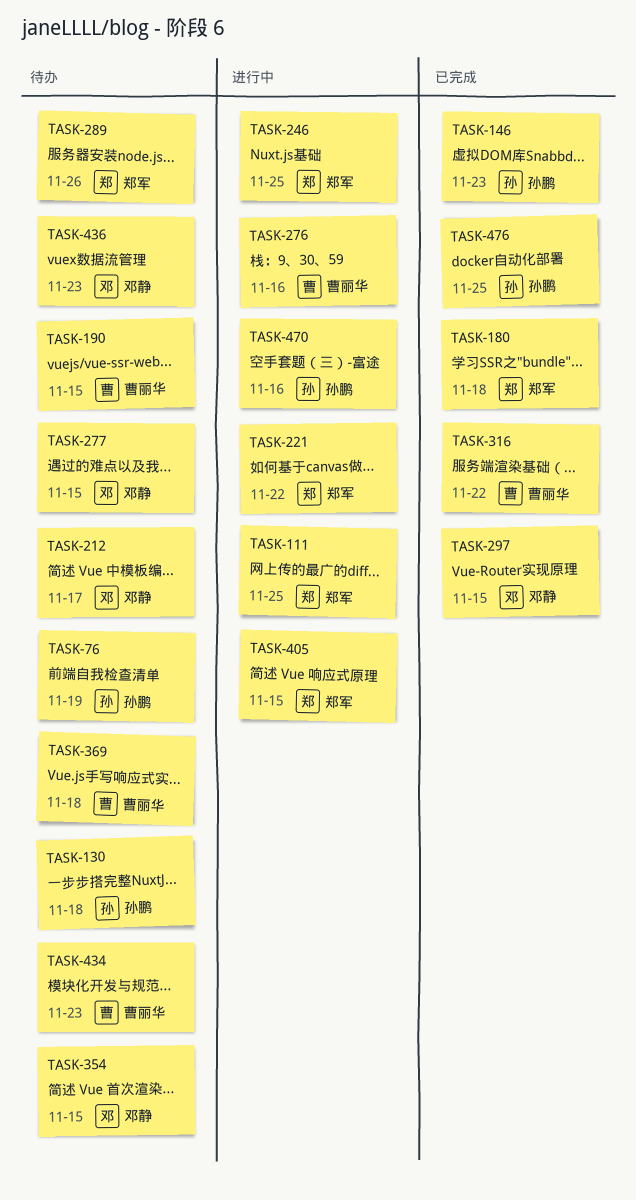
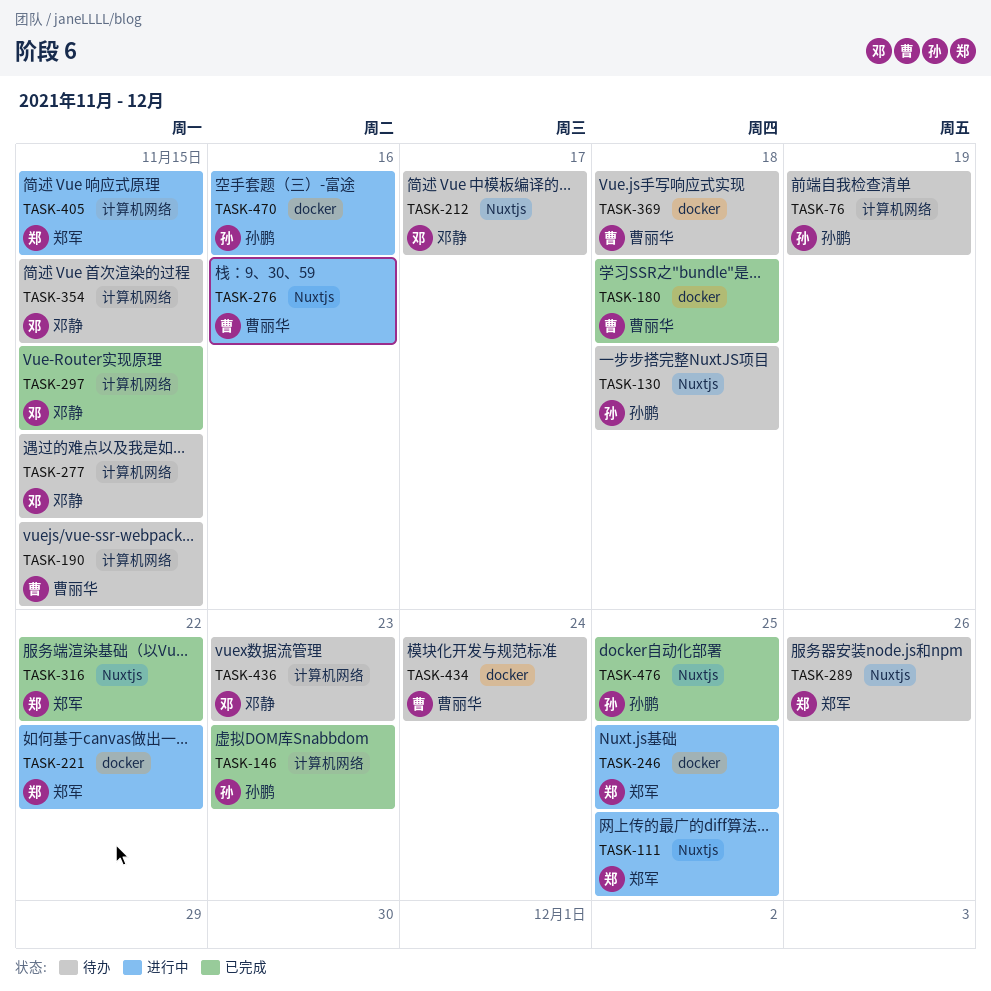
TASK-180, owner: 郑军 -> 曹丽华
TASK-316, owner: 曹丽华 -> 郑军
TASK-434, due: Nov 23 -> Nov 24

